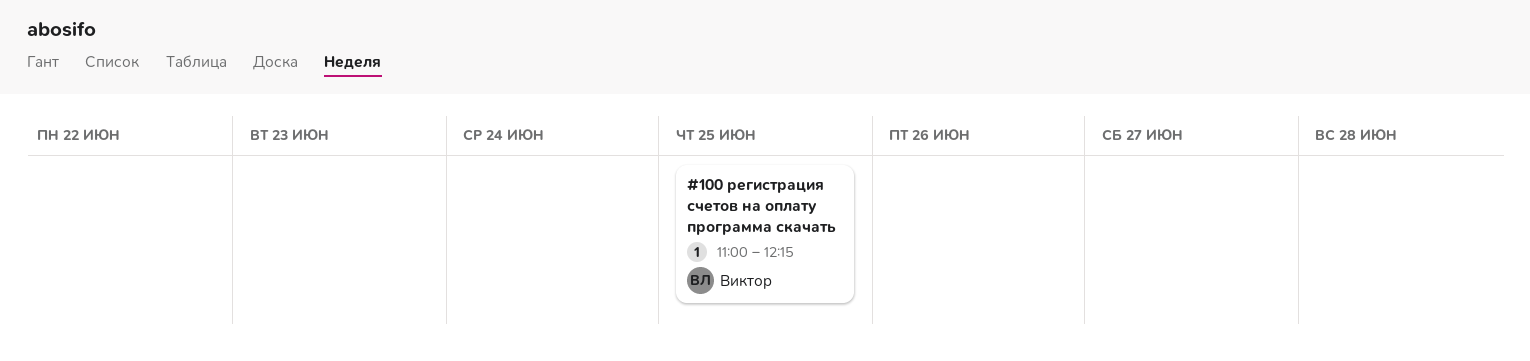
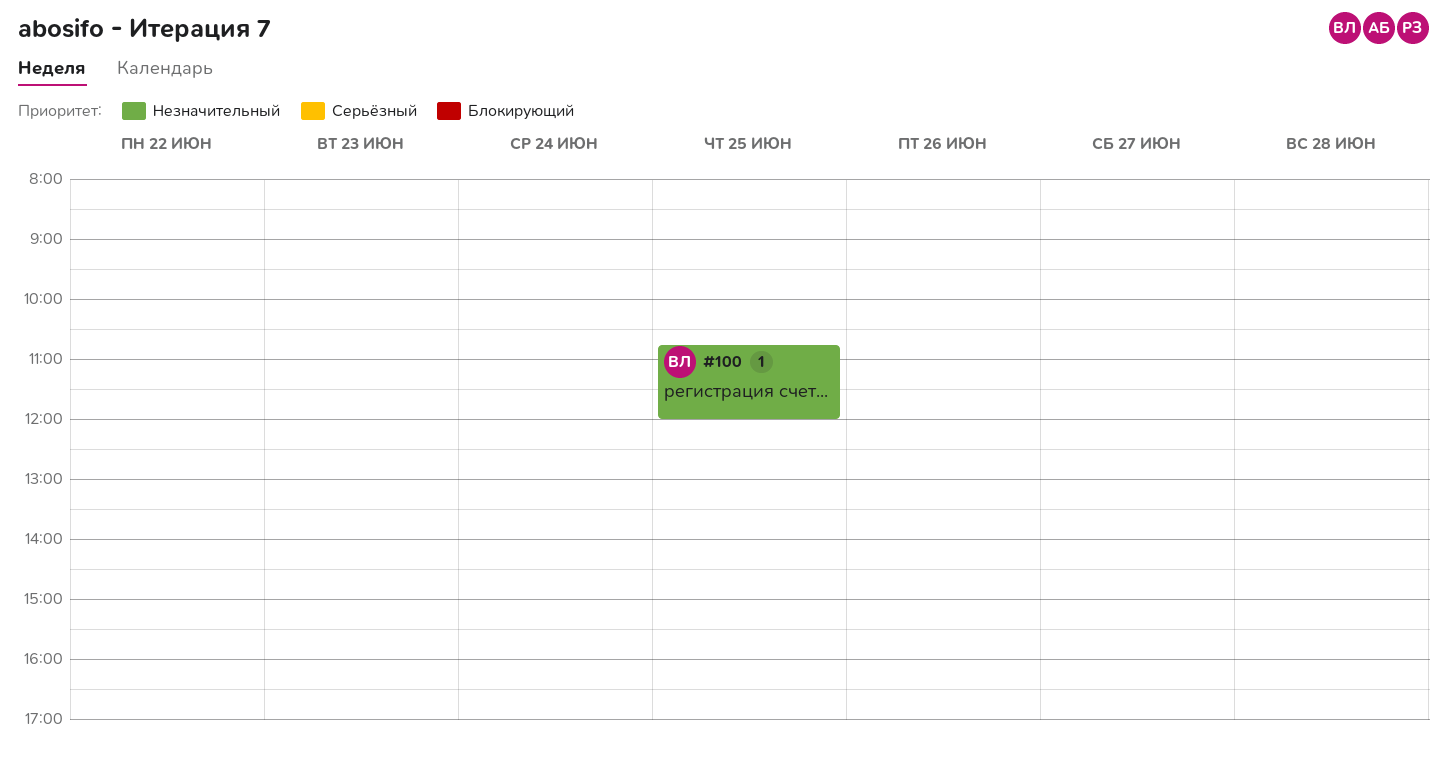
#100, begins: 11:00 -> 10:45
#100, ends: 12:15 -> 12:00

